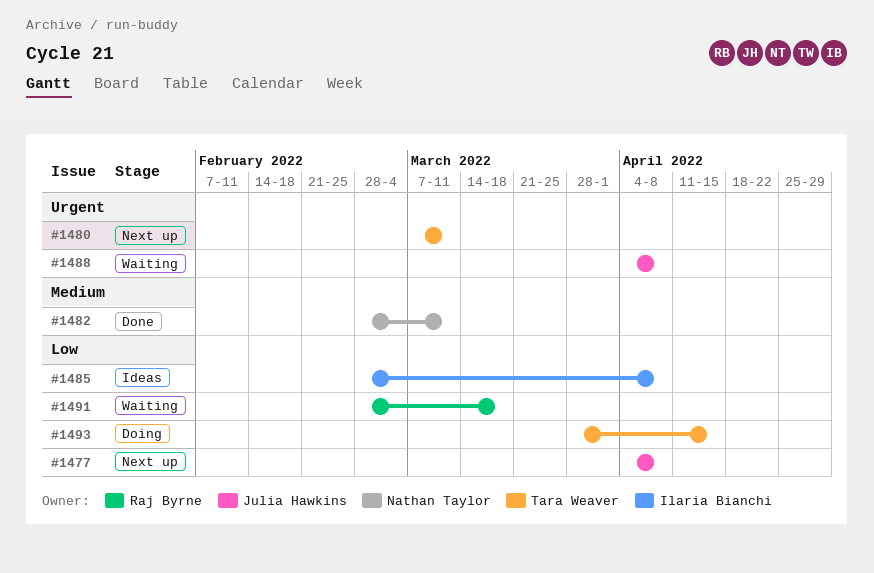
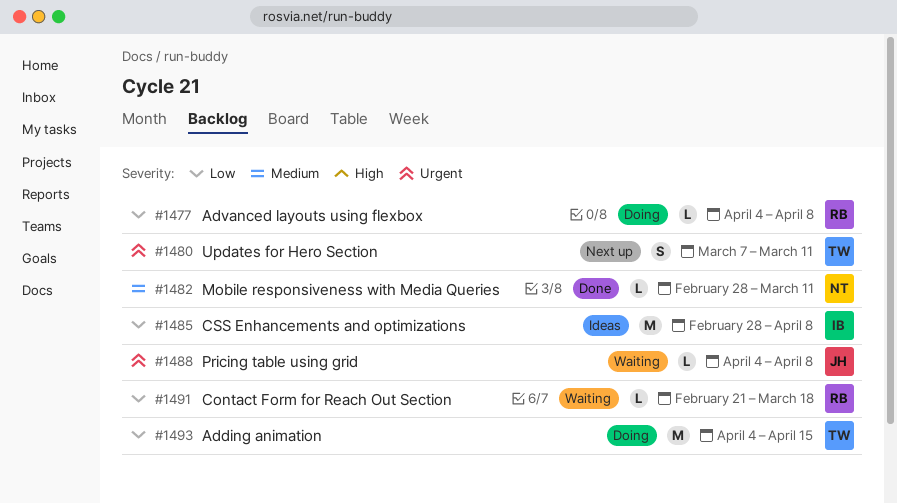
#1477, status: Next up -> Doing
#1477, owner: Julia Hawkins -> Raj Byrne
#1491, start: Feb 28 -> Feb 21
#1493, start: Mar 28 -> Apr 4

